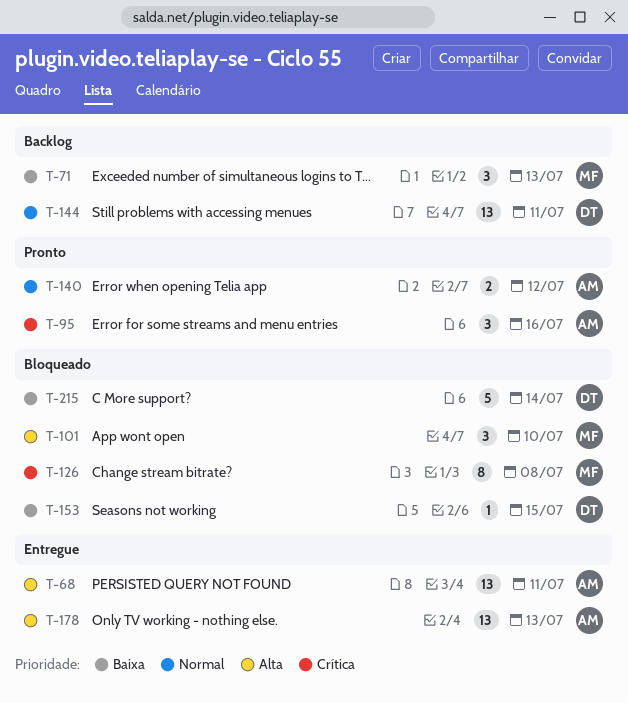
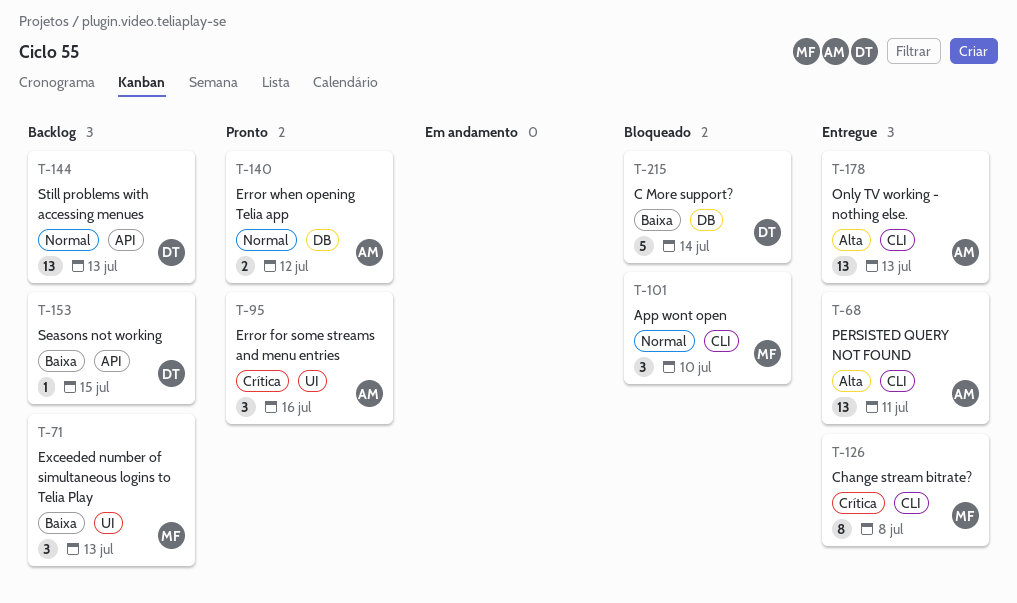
T-101, priority: Alta -> Normal
T-126, status: Bloqueado -> Entregue
T-144, due: Jul 11 -> Jul 13
T-153, status: Bloqueado -> Backlog

